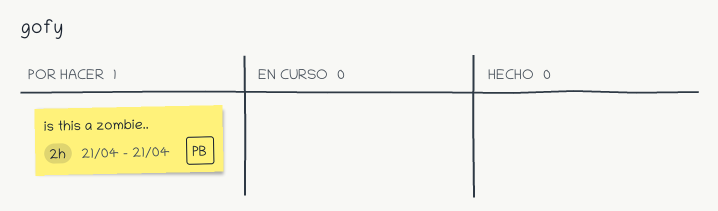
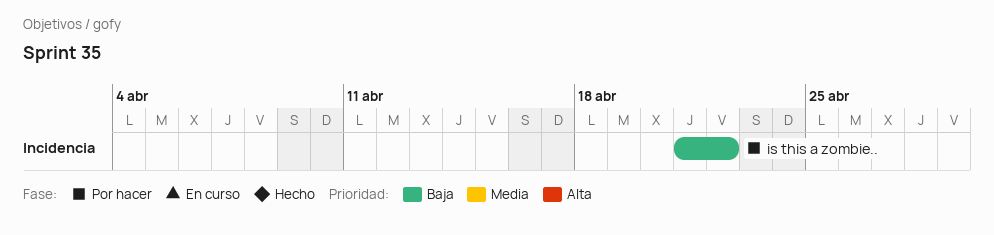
is this a zombie.., due: Apr 21 -> Apr 22

